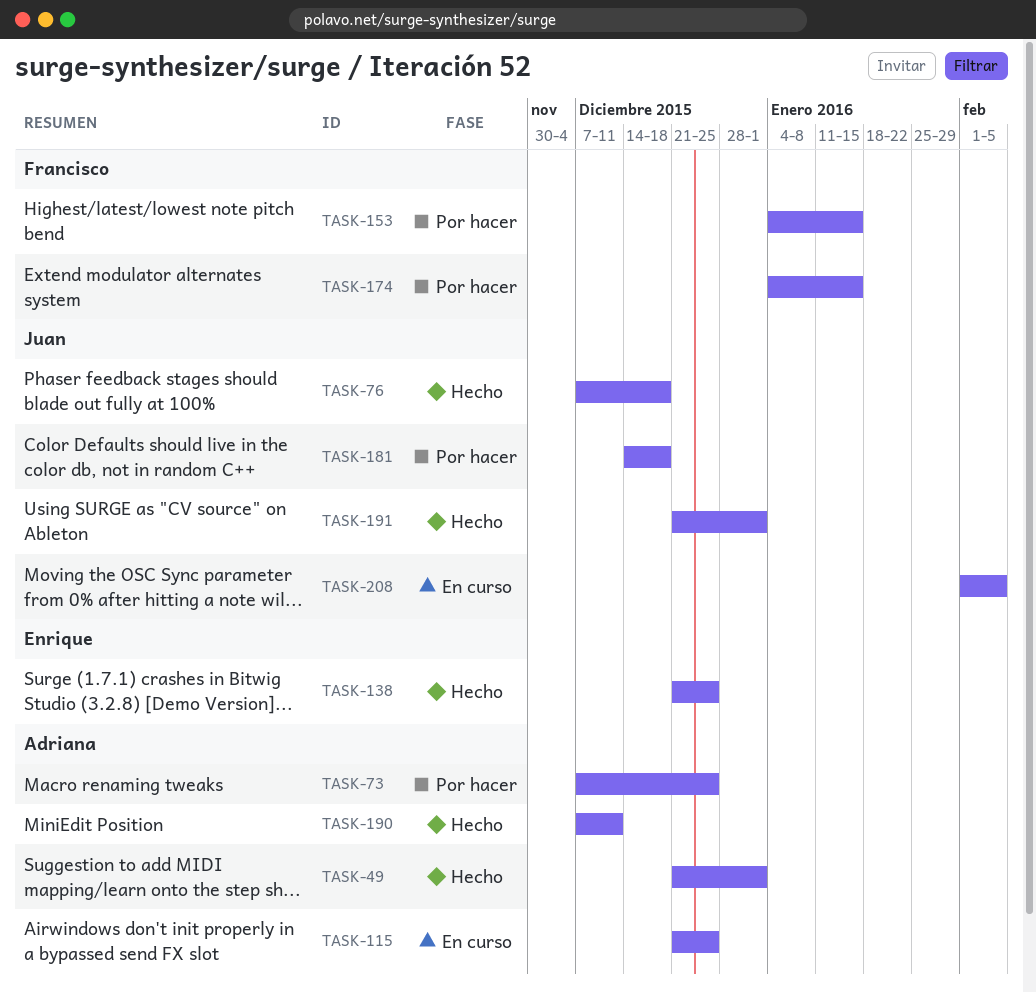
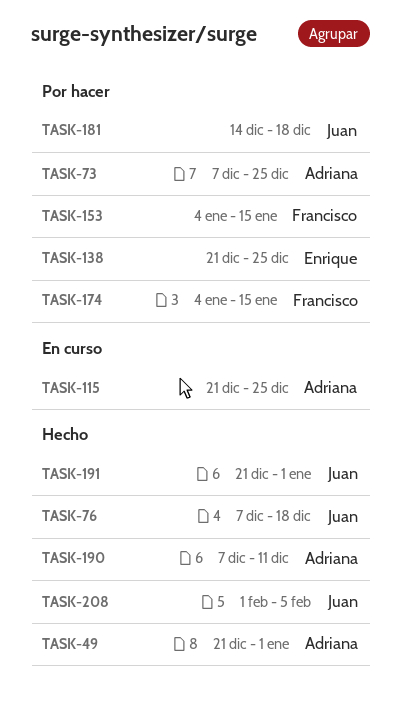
TASK-138, status: Hecho -> Por hacer
TASK-208, status: En curso -> Hecho

